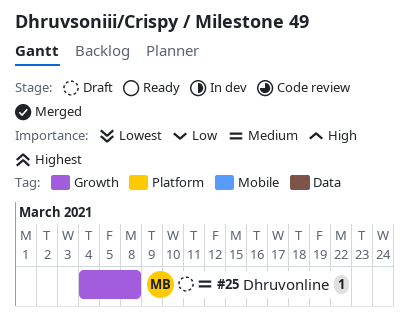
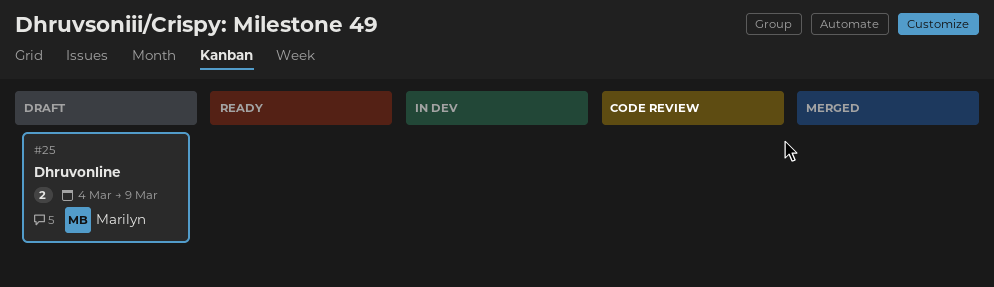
#25, estimate: 1 -> 2
#25, due: Mar 8 -> Mar 9

